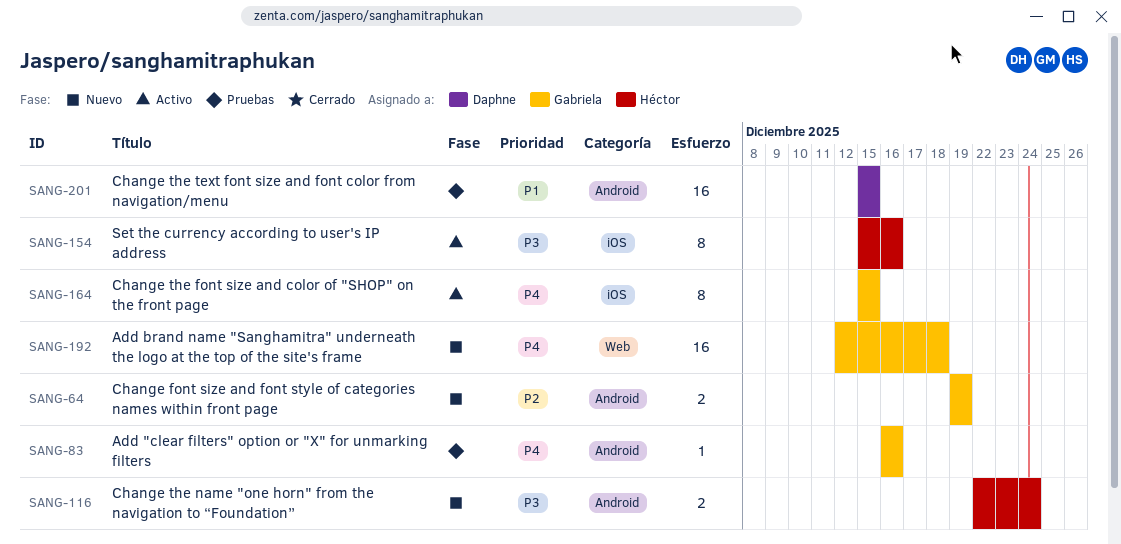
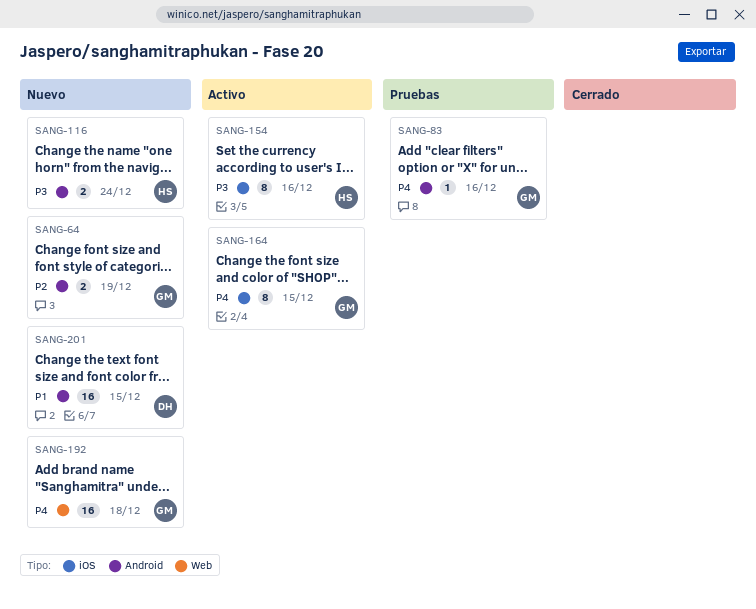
SANG-201, status: Pruebas -> Nuevo

